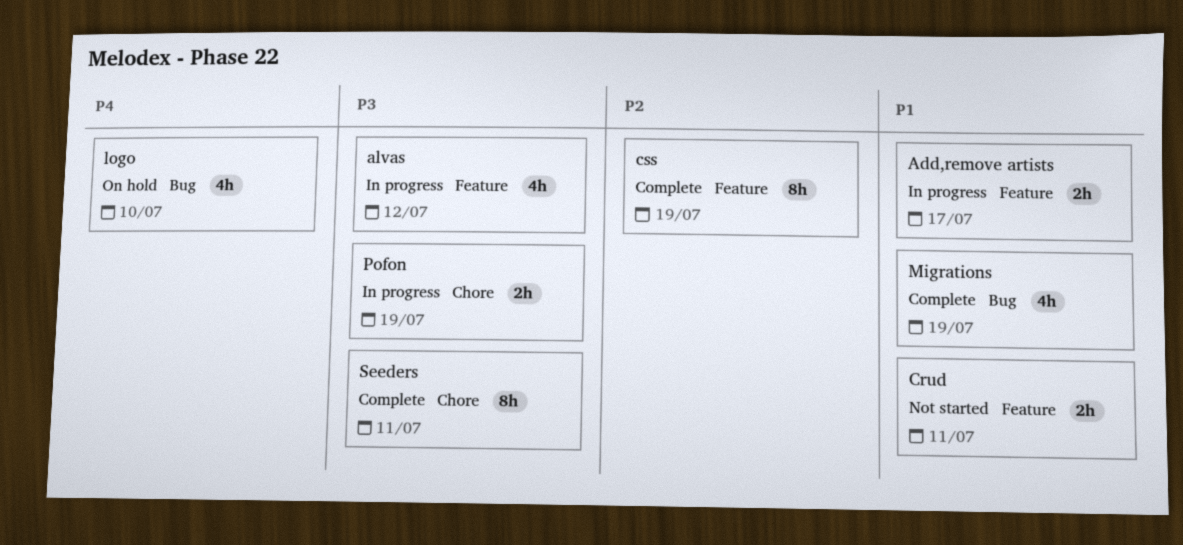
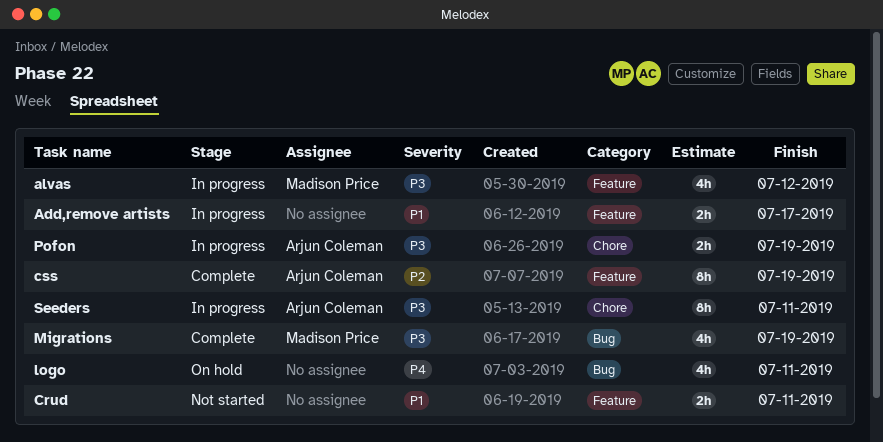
logo, due: Jul 10 -> Jul 11
Migrations, priority: P1 -> P3
Seeders, status: Complete -> In progress

